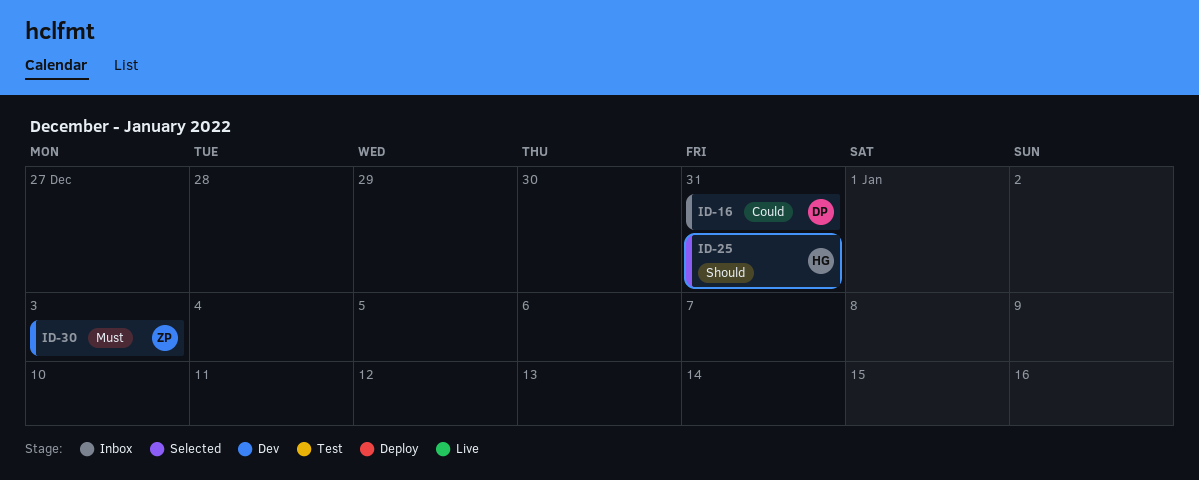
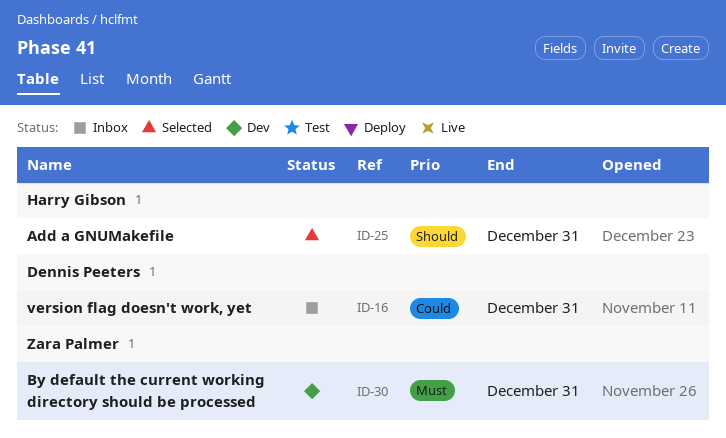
ID-30, due: Jan 3 -> Dec 31

